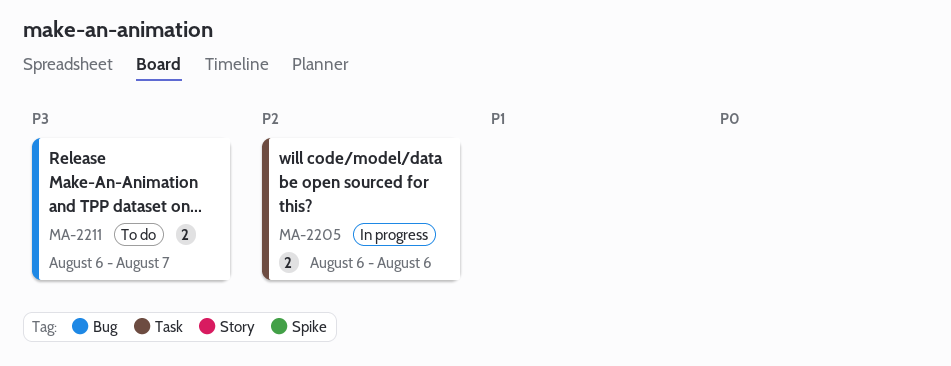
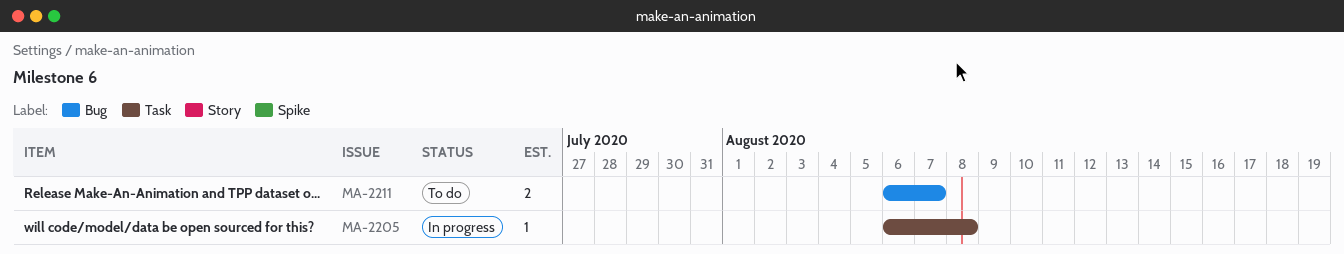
MA-2205, estimate: 2 -> 1
MA-2205, due: Aug 6 -> Aug 8

